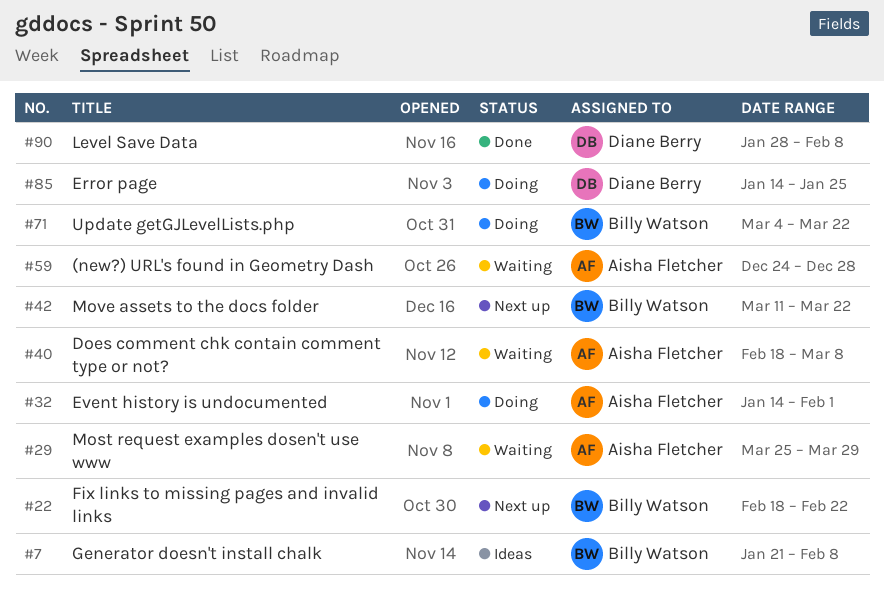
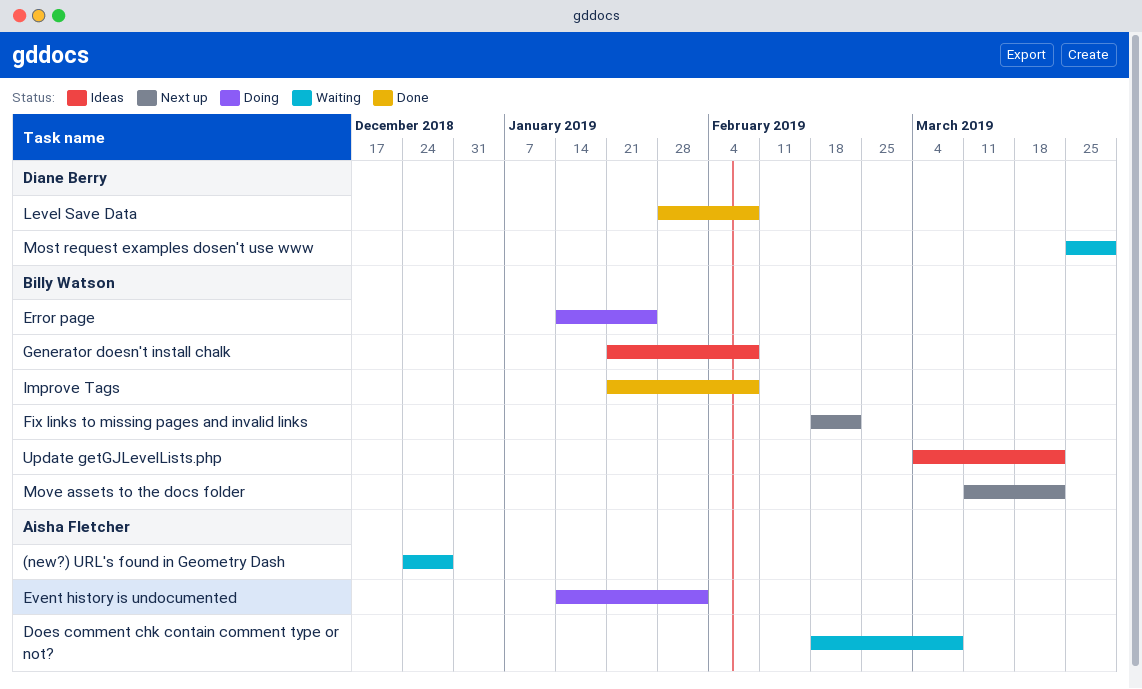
Error page, owner: Diane Berry -> Billy Watson
Improve Tags: none -> present
Most request examples dosen't use www, owner: Aisha Fletcher -> Diane Berry
Update getGJLevelLists.php, status: Doing -> Ideas

